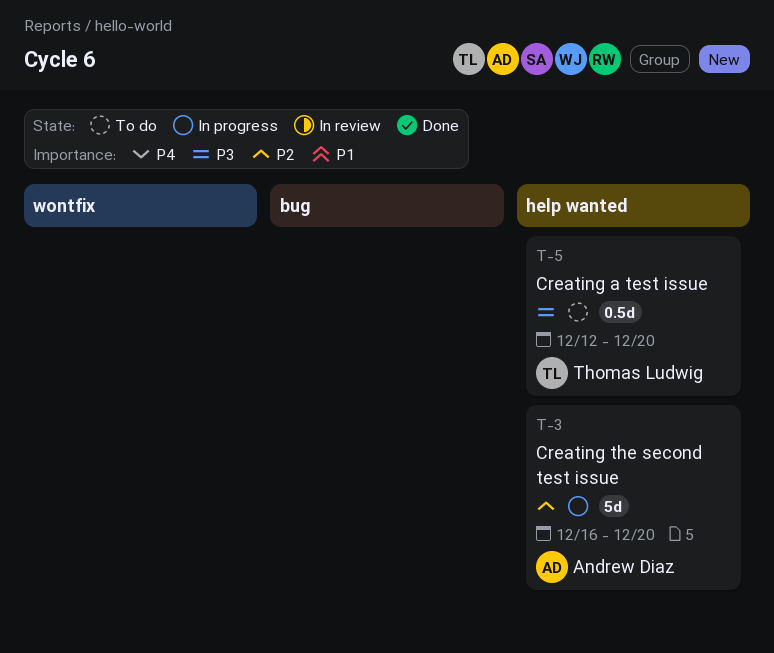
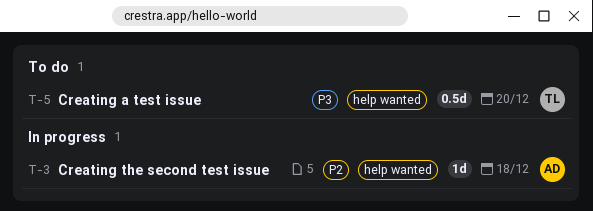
T-3, estimate: 5d -> 1d
T-3, due: Dec 20 -> Dec 18

